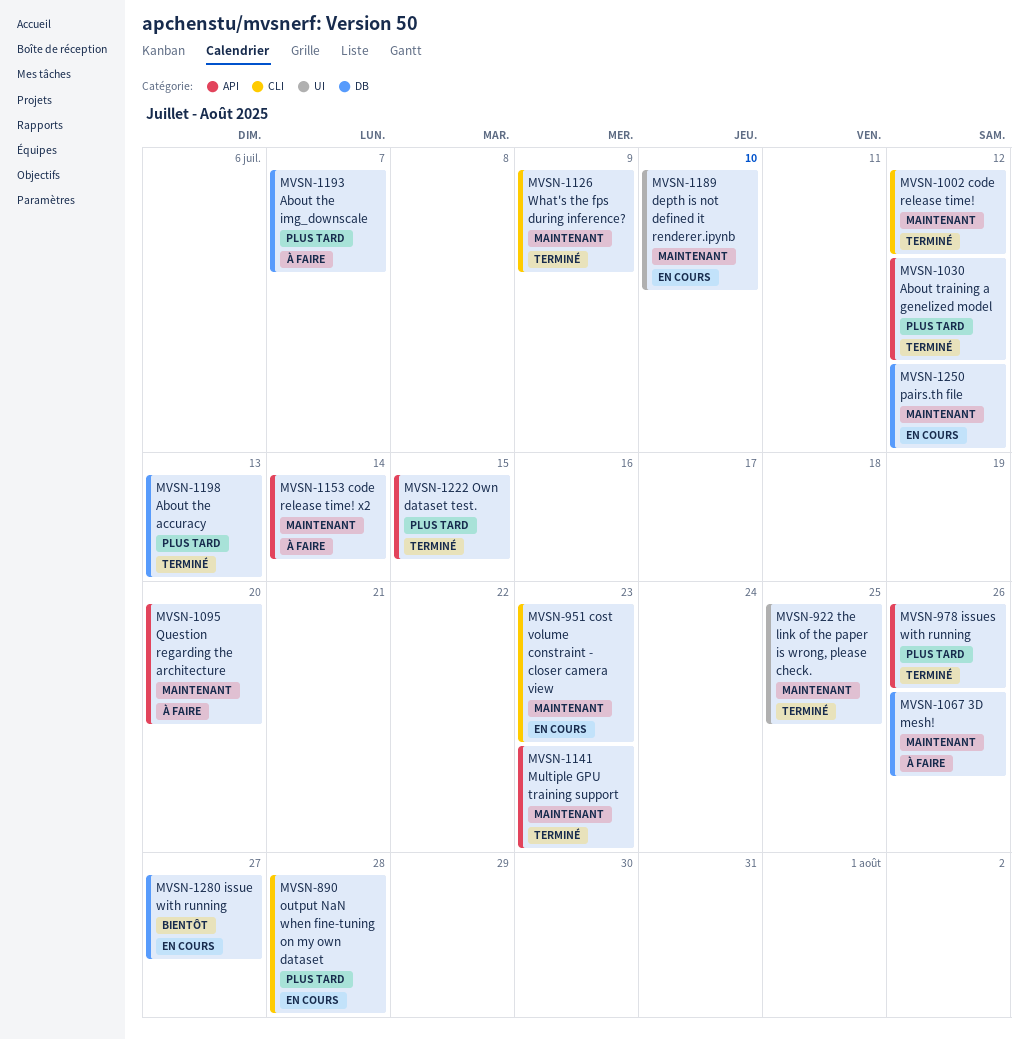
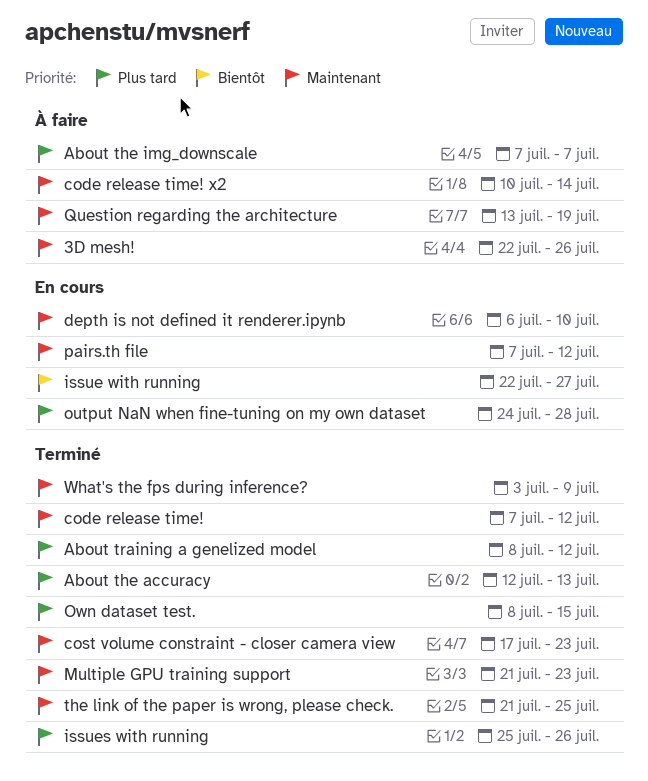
cost volume constraint - closer camera view, status: En cours -> Terminé
Question regarding the architecture, due: Jul 20 -> Jul 19

